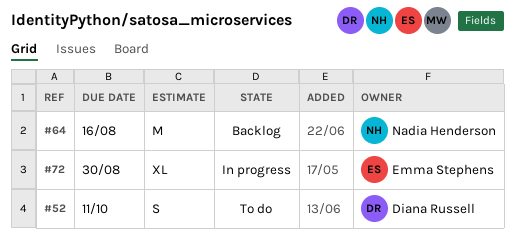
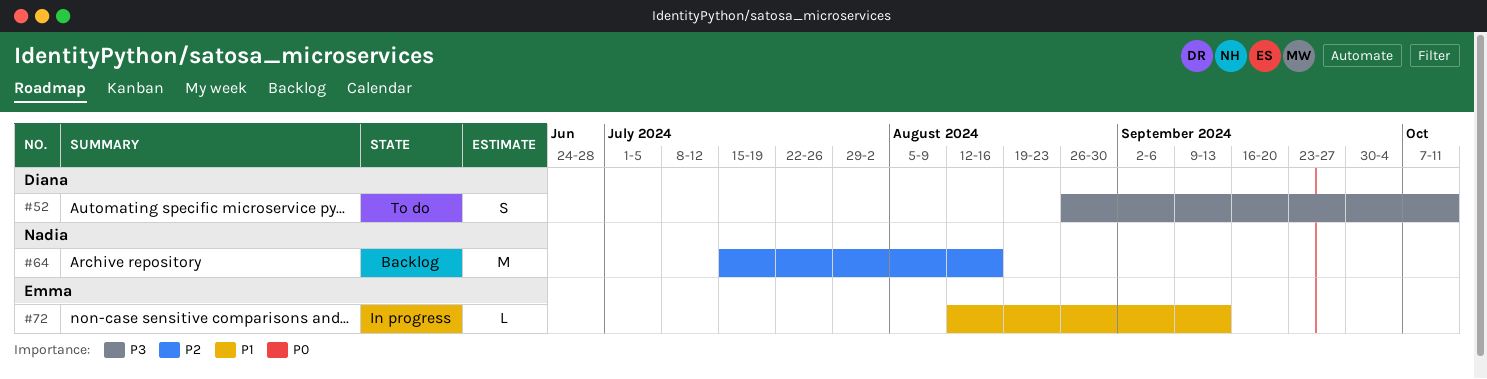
#72, estimate: XL -> L
#72, due: Aug 30 -> Sep 13

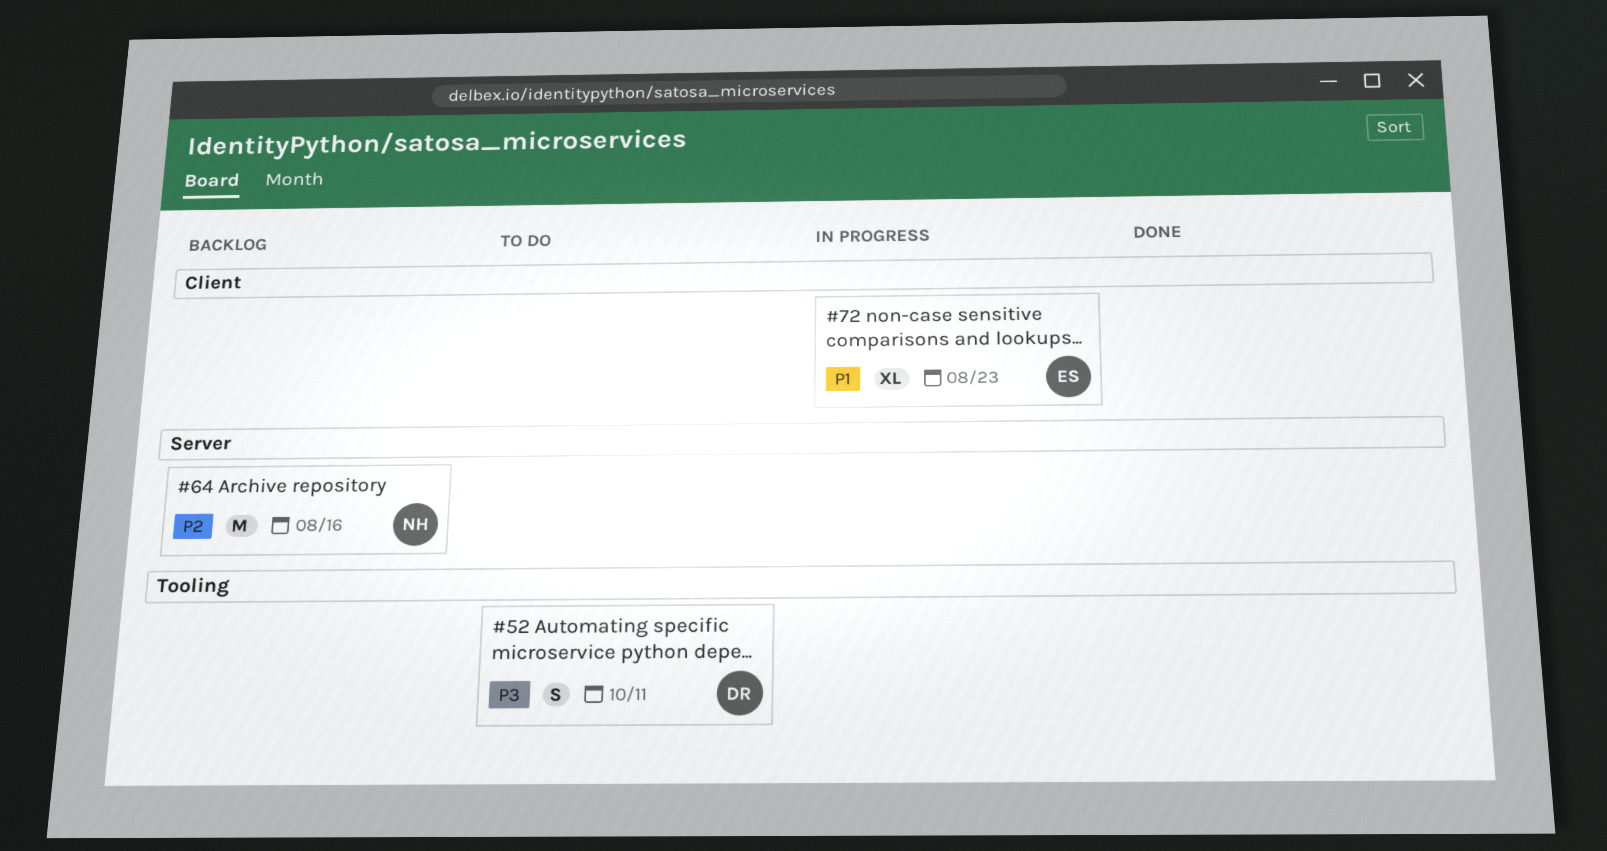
#72, estimate: L -> XL
#72, due: Sep 13 -> Aug 23

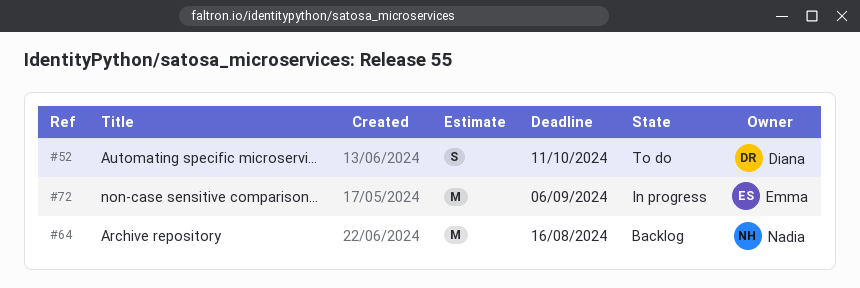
#72, estimate: XL -> M
#72, due: Aug 23 -> Sep 6

